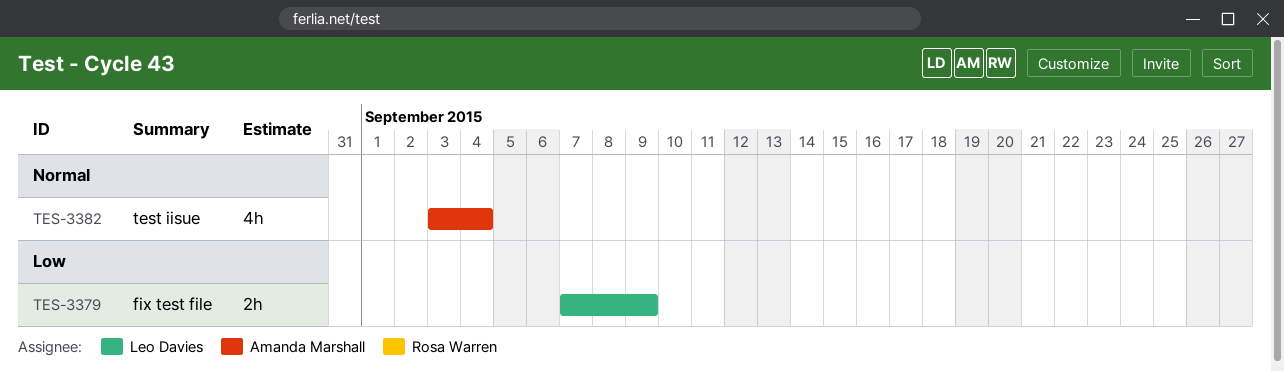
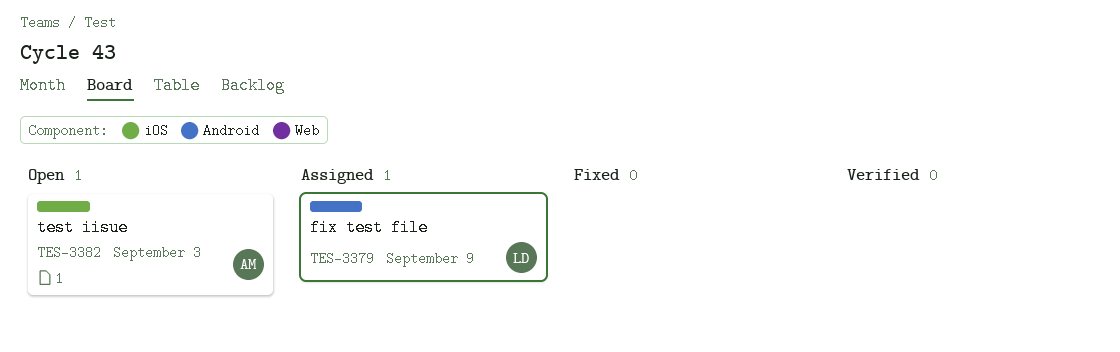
TES-3382, due: Sep 4 -> Sep 3

